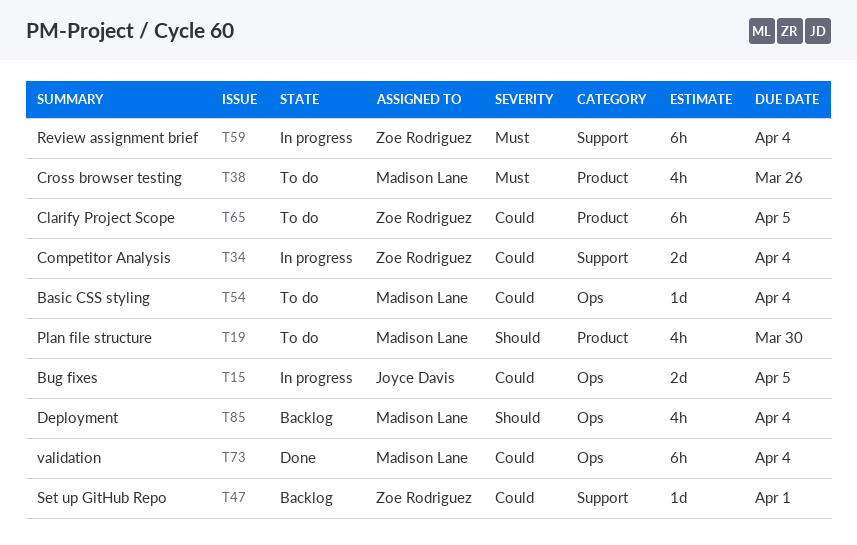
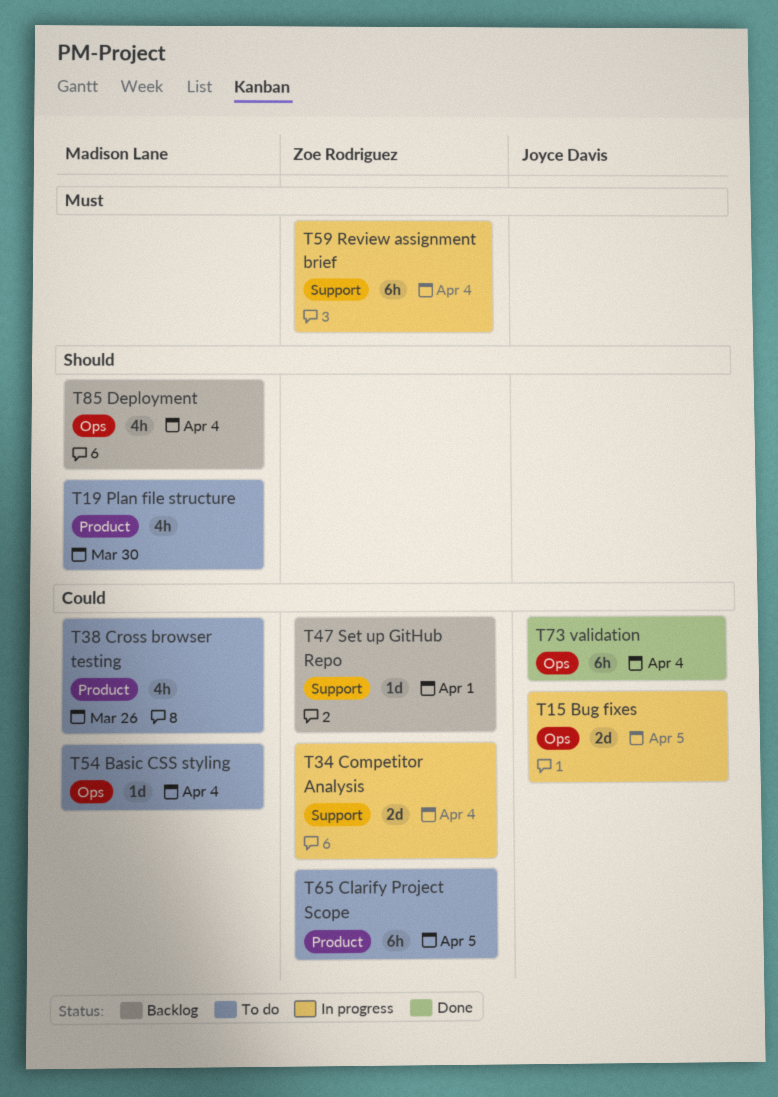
T38, priority: Must -> Could
T73, owner: Madison Lane -> Joyce Davis

